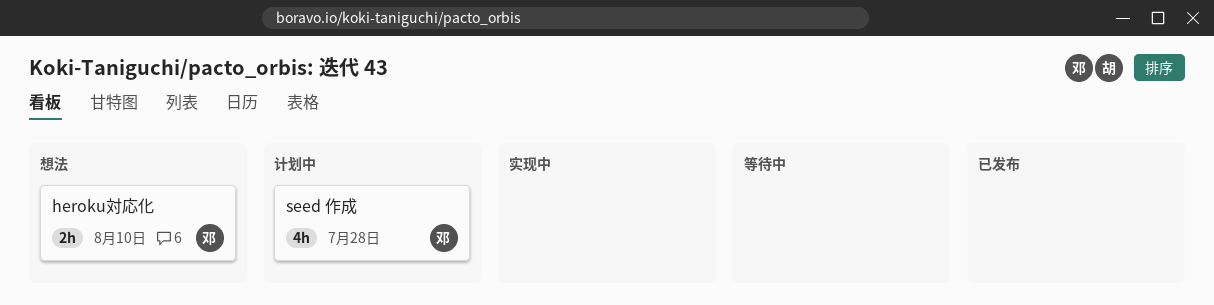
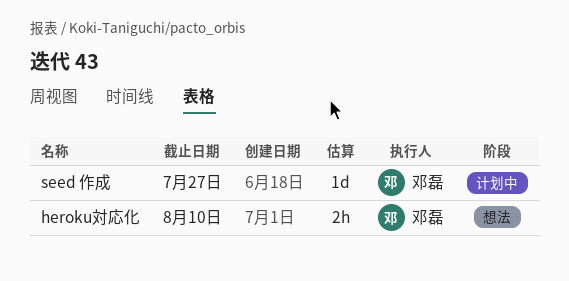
seed 作成, estimate: 4h -> 1d
seed 作成, due: Jul 28 -> Jul 27

